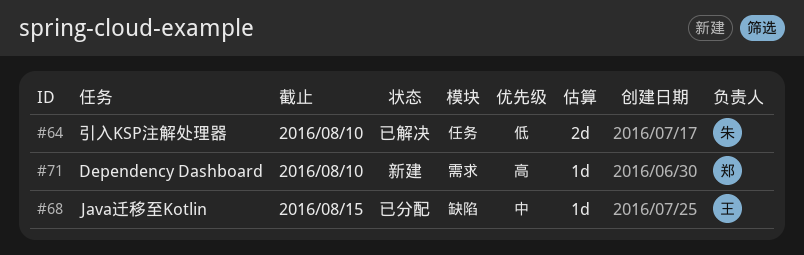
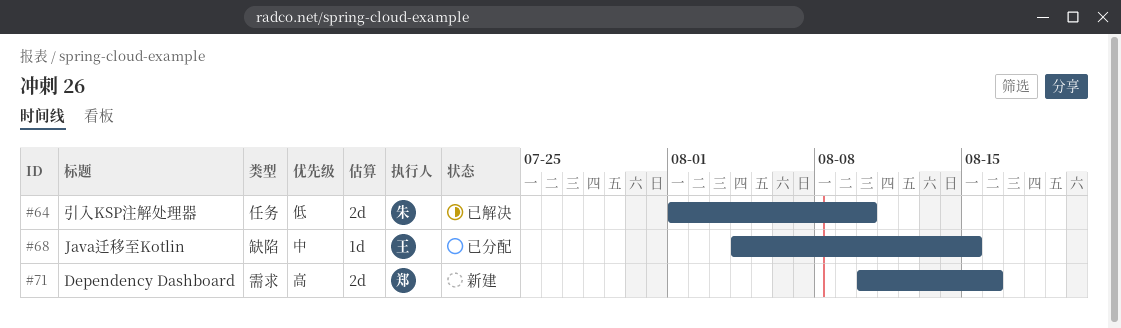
#71, estimate: 1d -> 2d
#71, due: Aug 10 -> Aug 16

